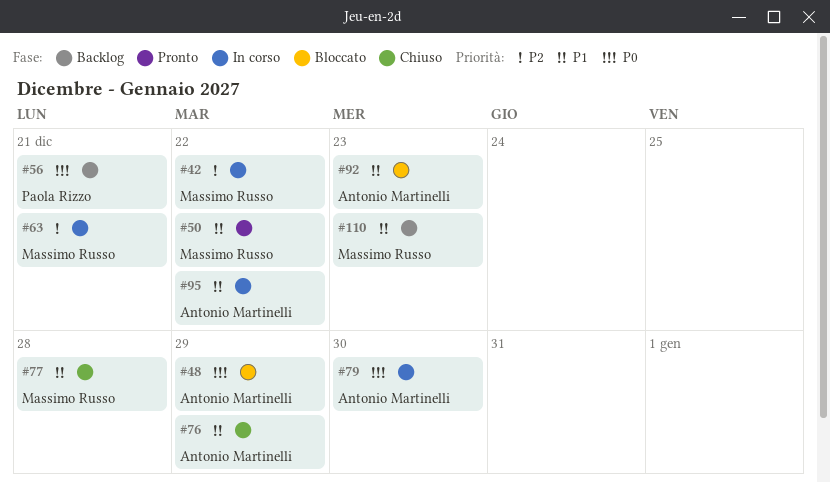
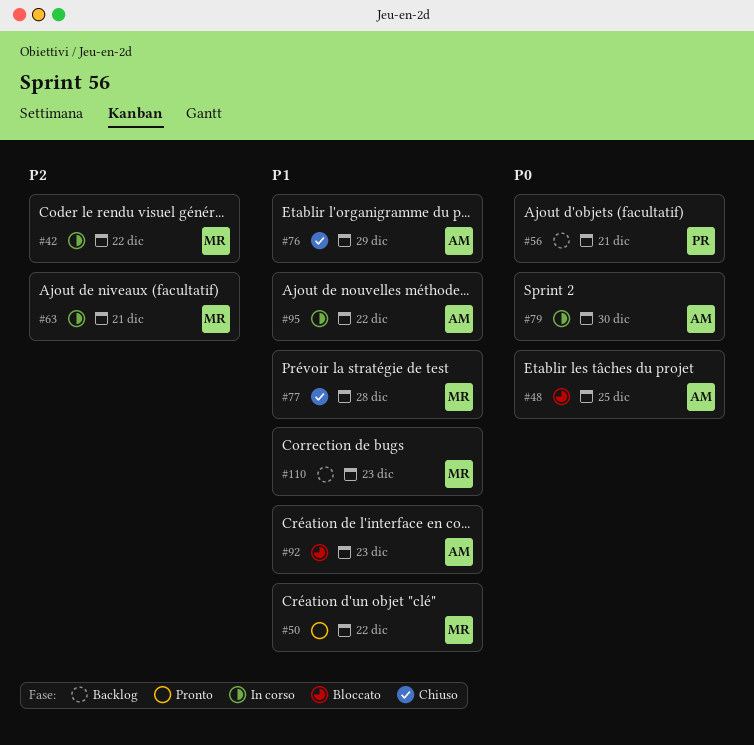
#48, due: Dec 29 -> Dec 25

